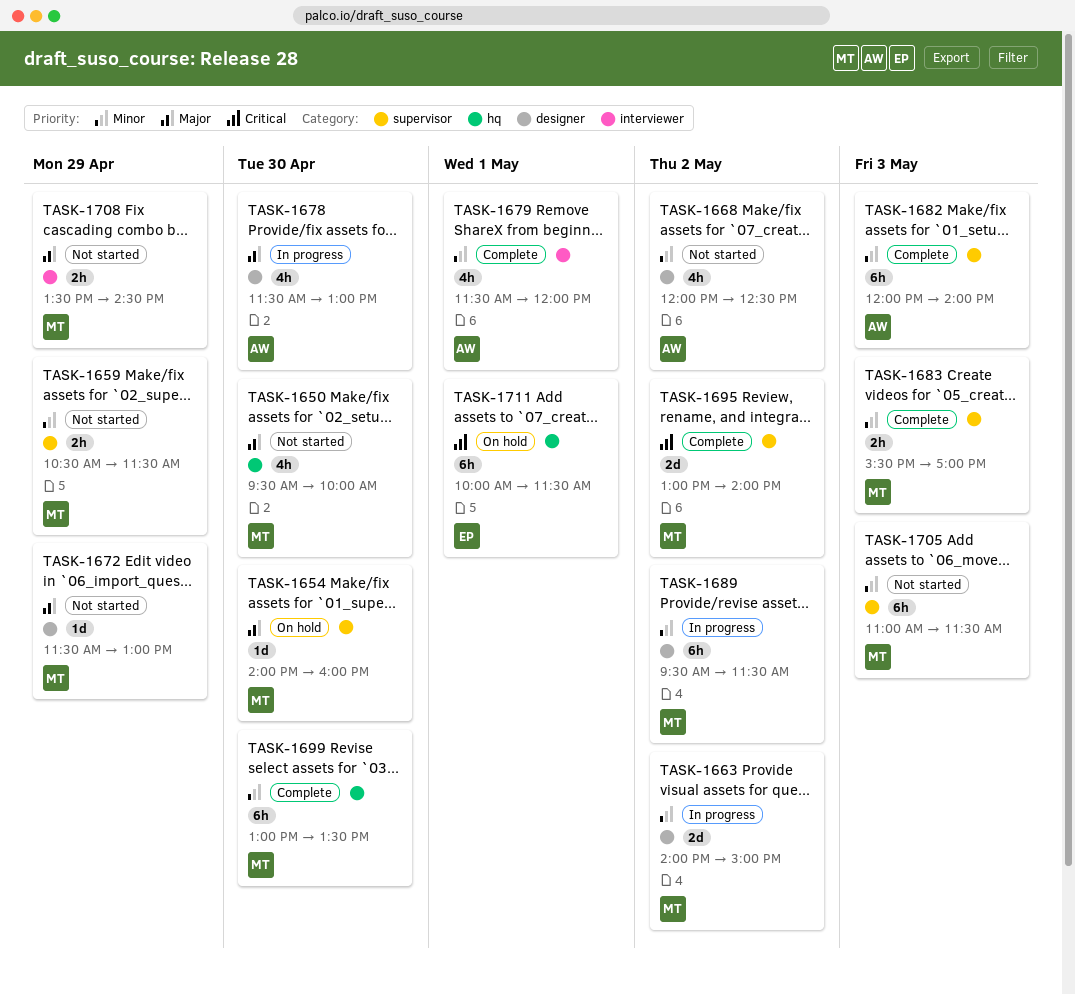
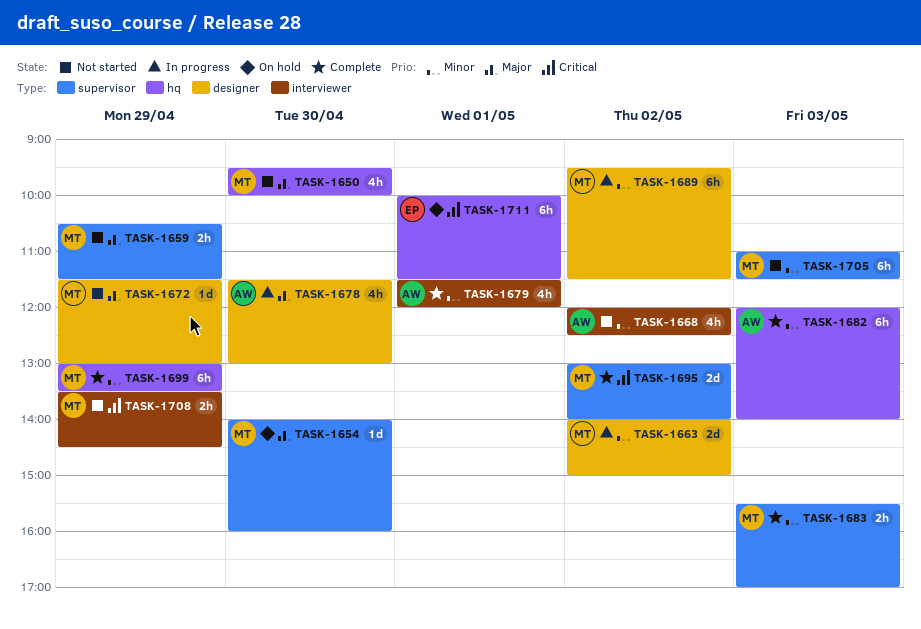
TASK-1659, priority: Minor -> Major
TASK-1668, label: designer -> interviewer
TASK-1682, label: supervisor -> hq
TASK-1699, day: Apr 30 -> Apr 29
TASK-1708, priority: Major -> Critical

